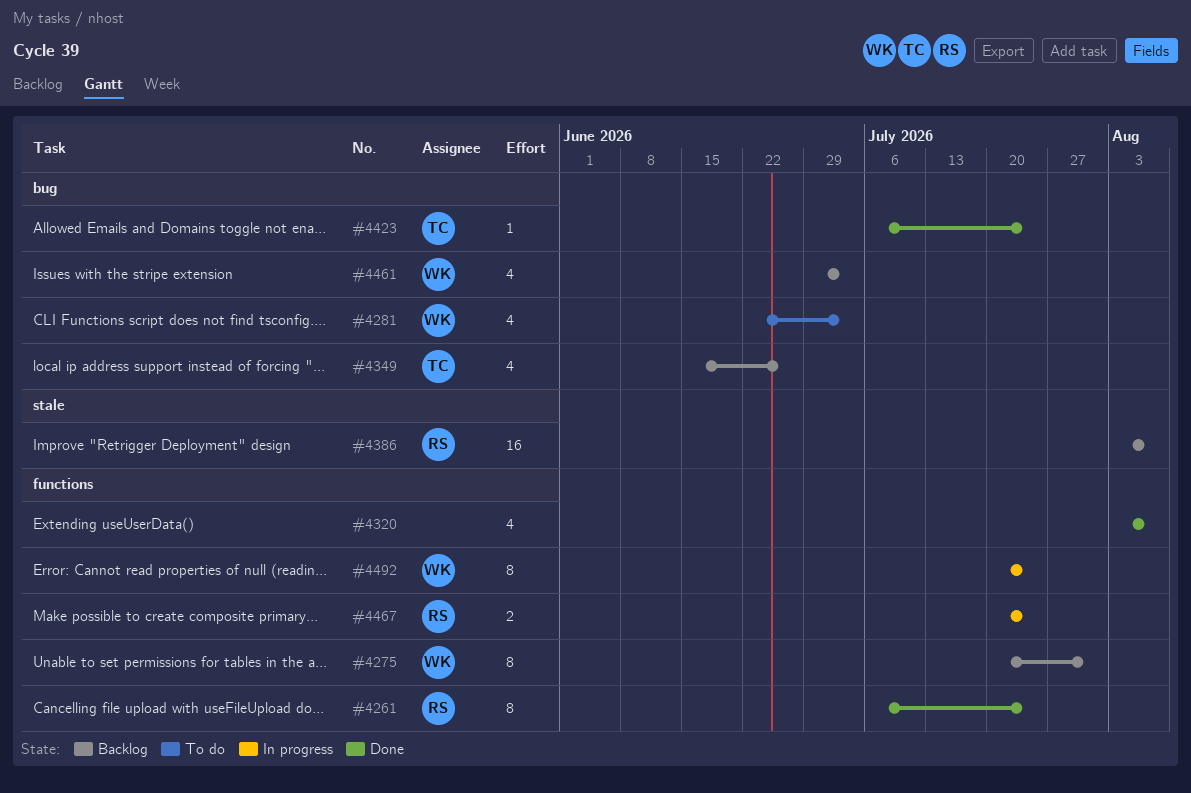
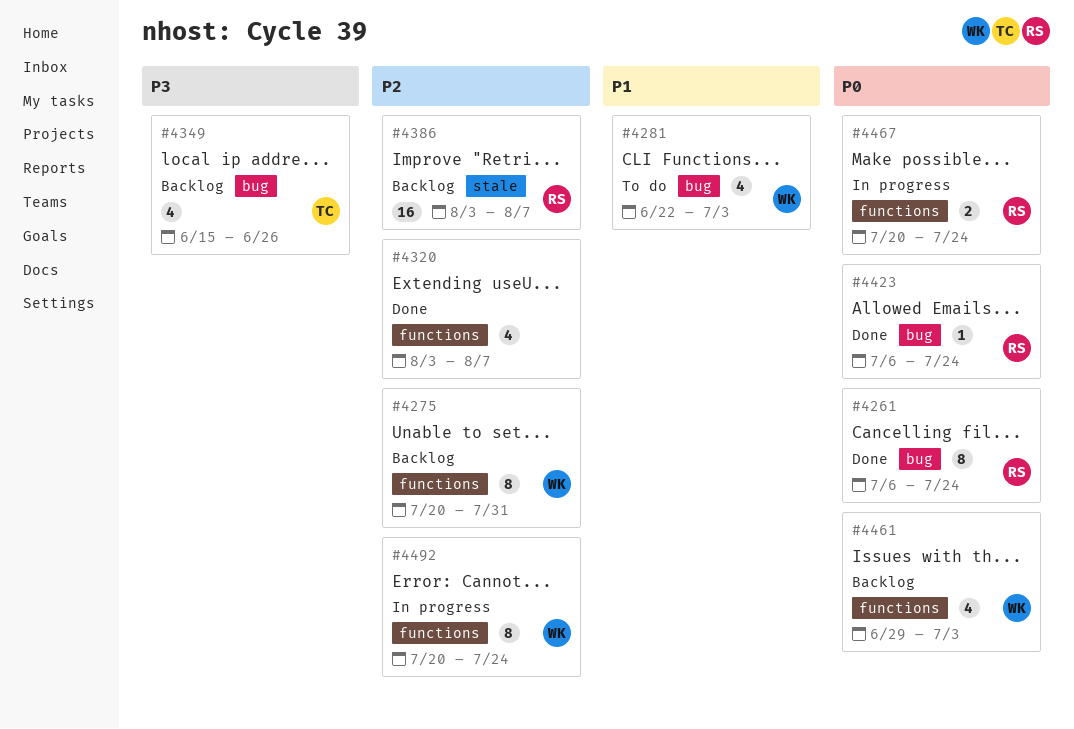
#4261, label: functions -> bug
#4423, owner: TC -> RS
#4461, label: bug -> functions

